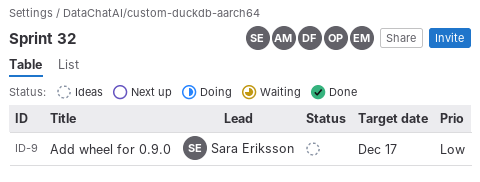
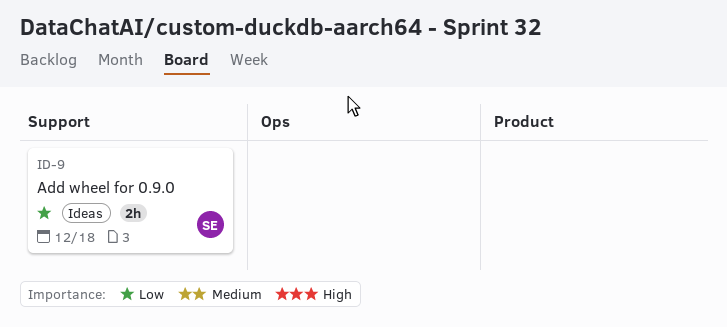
ID-9, due: Dec 17 -> Dec 18

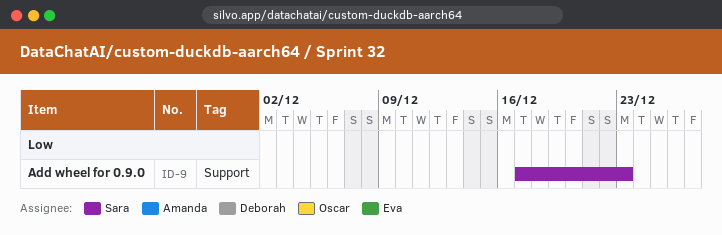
ID-9, due: Dec 18 -> Dec 23

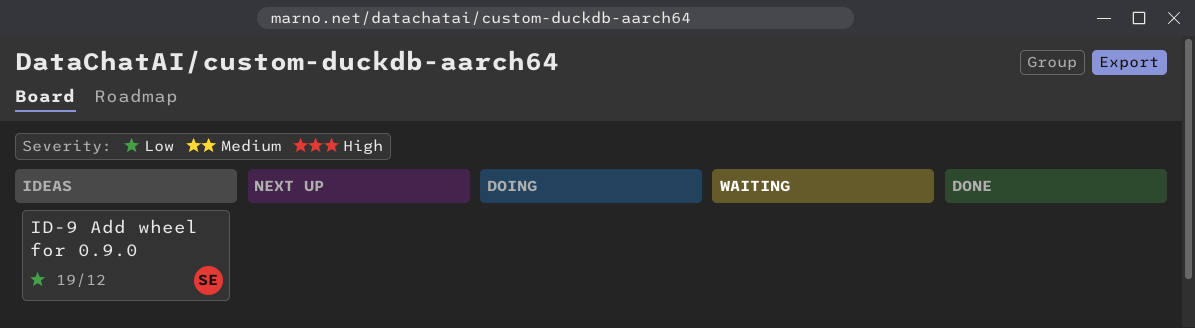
ID-9, due: Dec 23 -> Dec 19

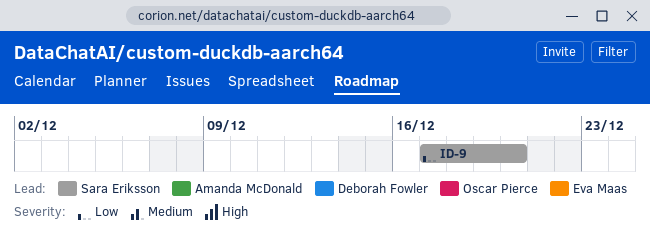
ID-9, due: Dec 19 -> Dec 20

